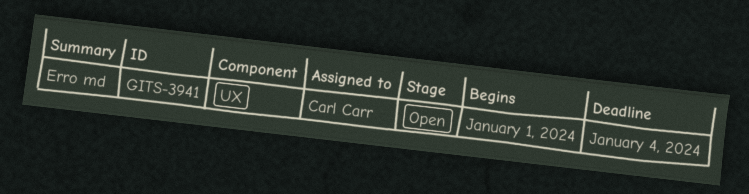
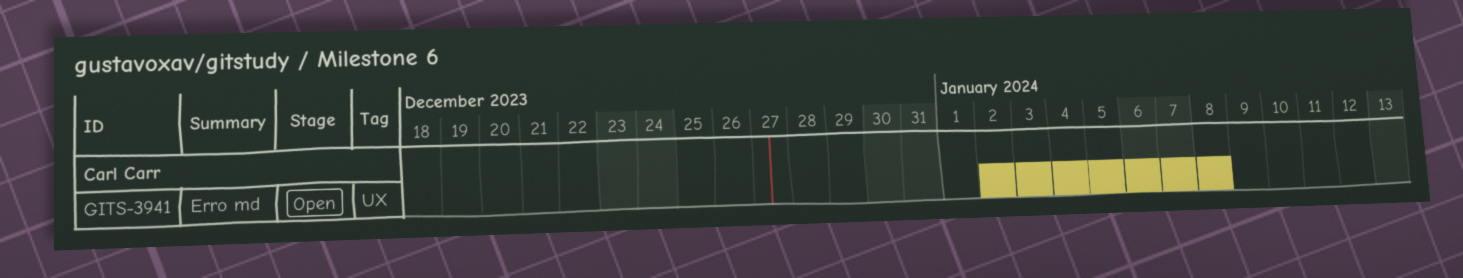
GITS-3941, start: Jan 1 -> Jan 2
GITS-3941, due: Jan 4 -> Jan 8

